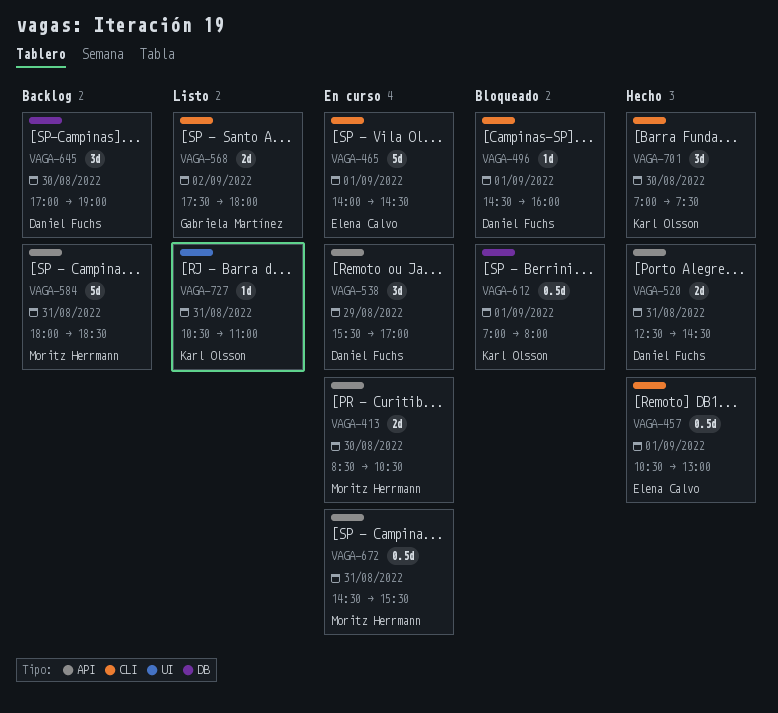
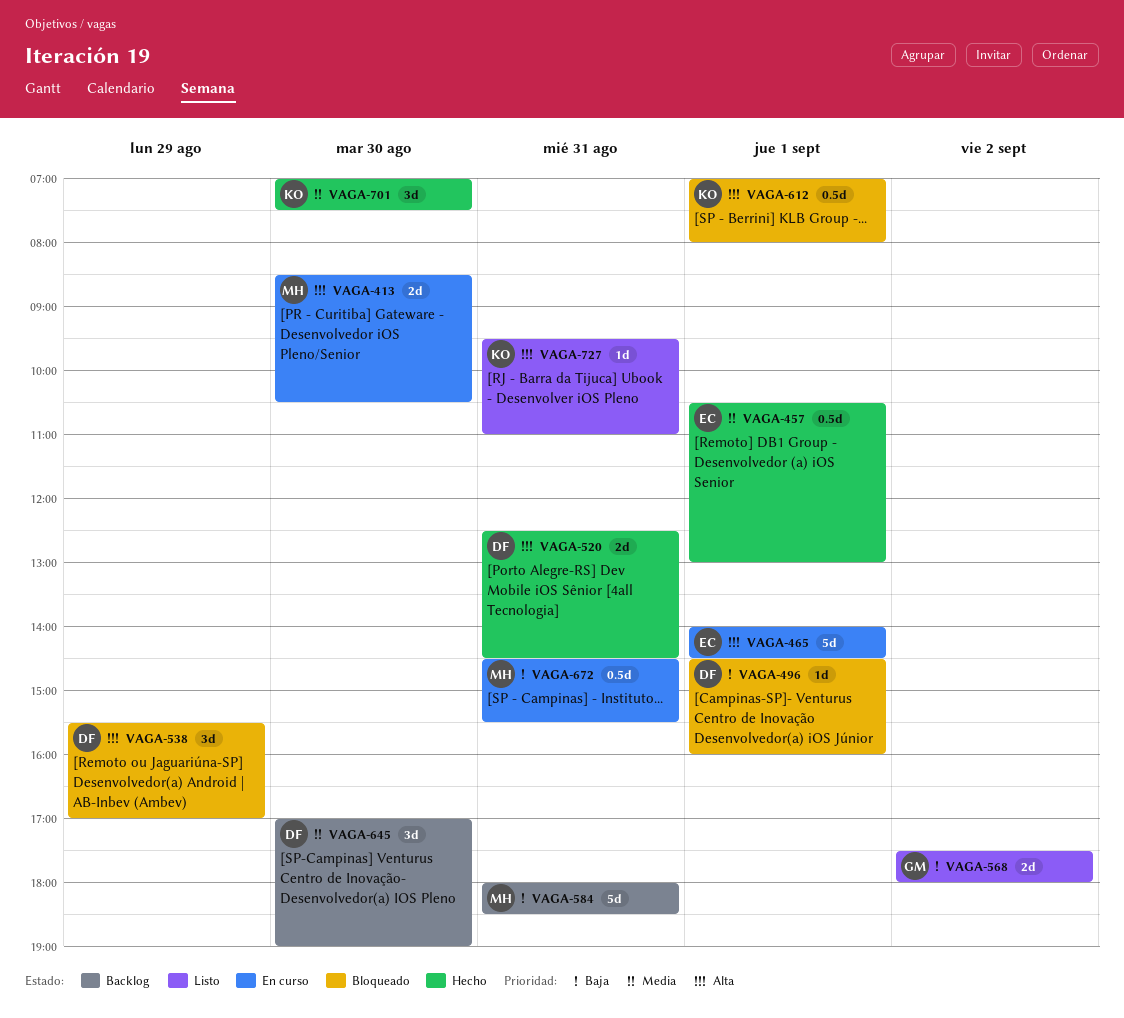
VAGA-538, status: En curso -> Bloqueado
VAGA-727, begins: 10:30 -> 09:30

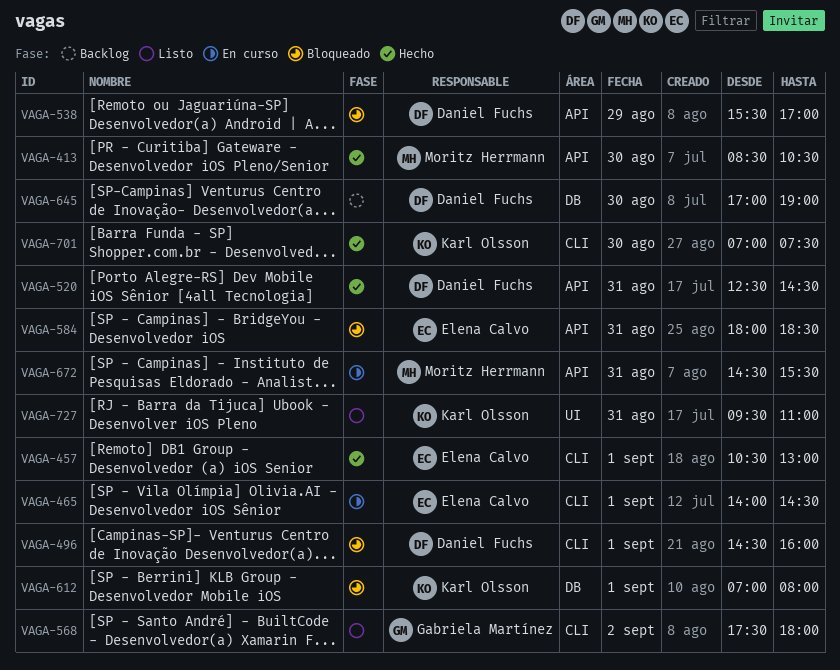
VAGA-413, status: En curso -> Hecho
VAGA-584, status: Backlog -> Bloqueado
VAGA-584, owner: Moritz Herrmann -> Elena Calvo

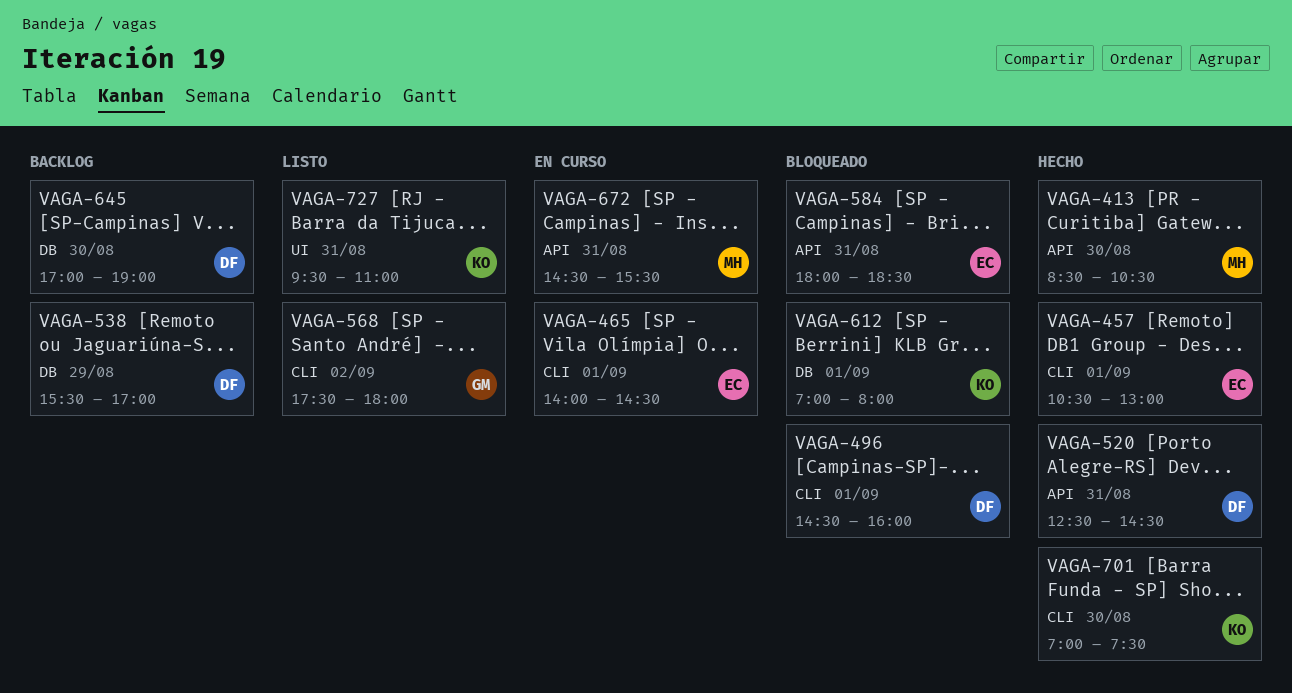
VAGA-538, status: Bloqueado -> Backlog
VAGA-538, label: API -> DB

